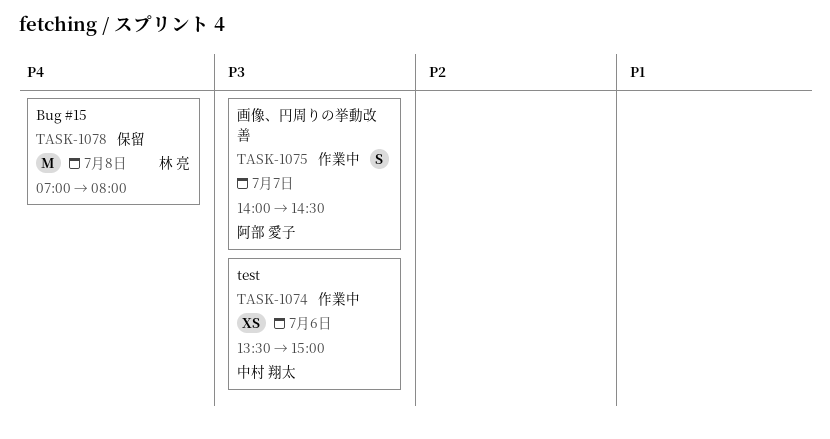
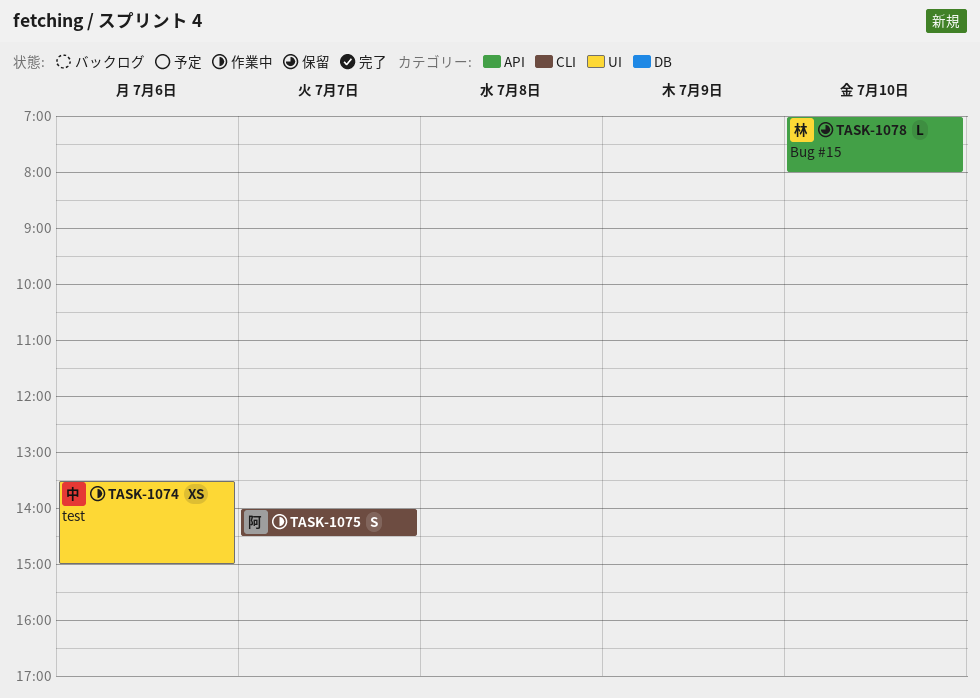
TASK-1078, estimate: M -> L
TASK-1078, day: Jul 8 -> Jul 10

